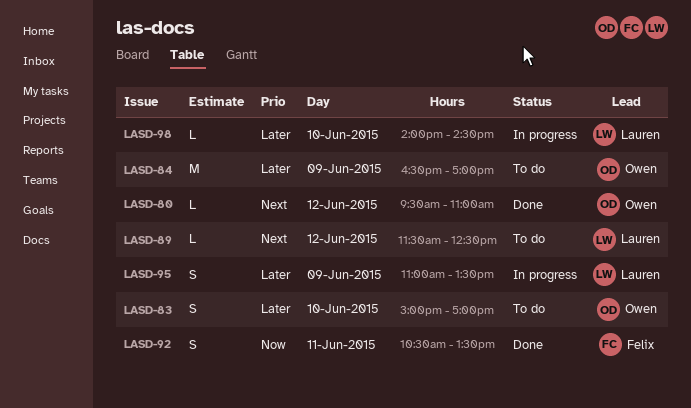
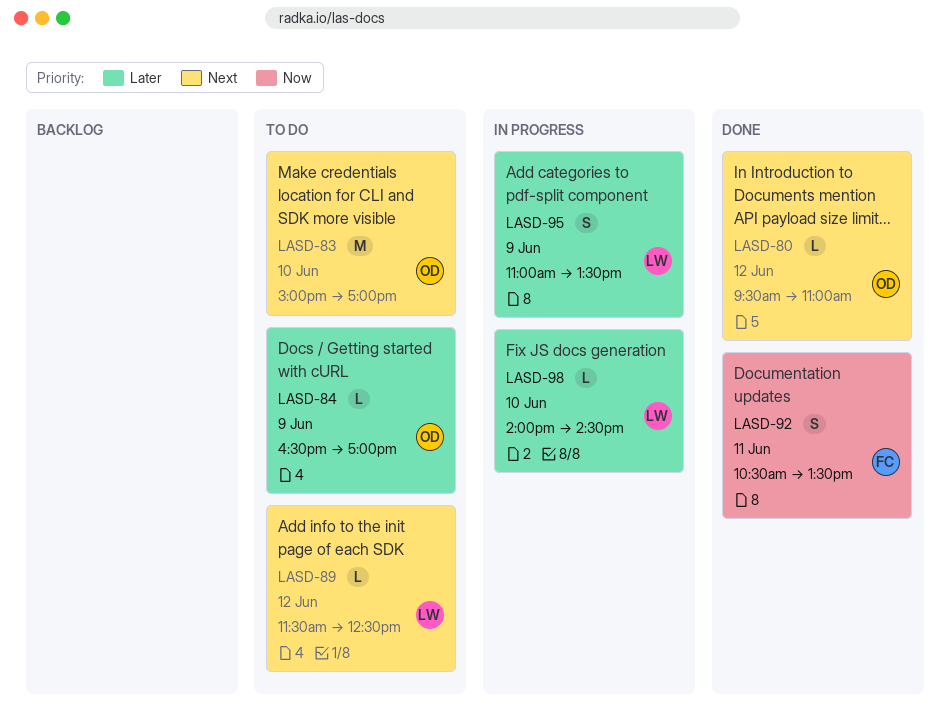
LASD-83, priority: Later -> Next
LASD-83, estimate: S -> M
LASD-84, estimate: M -> L

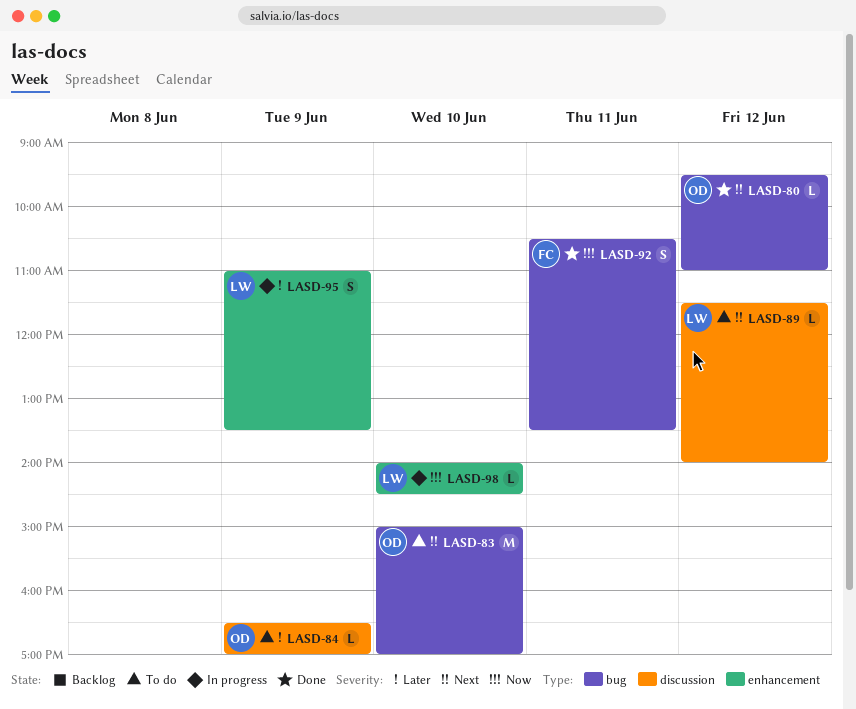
LASD-89, ends: 12:30 -> 14:00
LASD-98, priority: Later -> Now

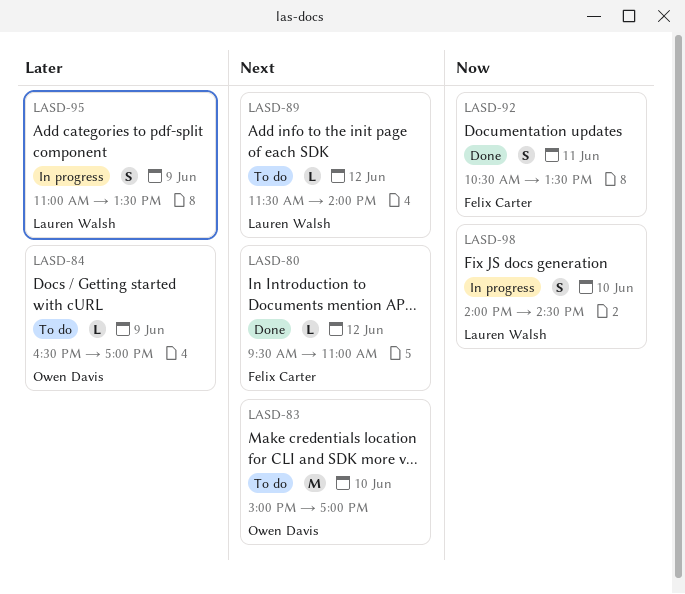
LASD-80, owner: Owen Davis -> Felix Carter
LASD-98, estimate: L -> S

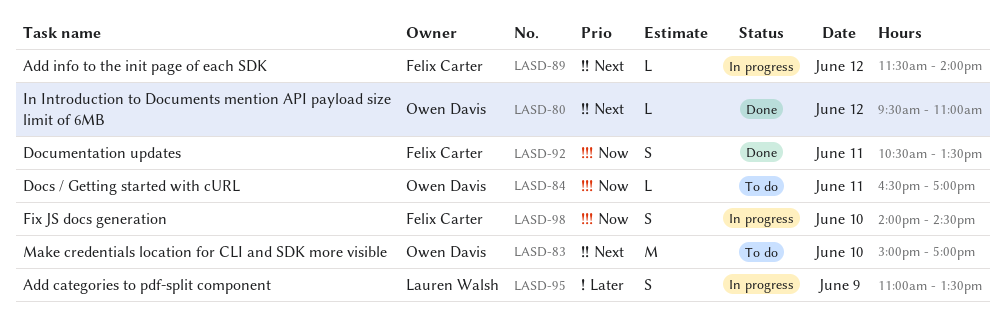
LASD-80, owner: Felix Carter -> Owen Davis
LASD-84, priority: Later -> Now
LASD-84, day: Jun 9 -> Jun 11
LASD-89, status: To do -> In progress
LASD-89, owner: Lauren Walsh -> Felix Carter
LASD-98, owner: Lauren Walsh -> Felix Carter

